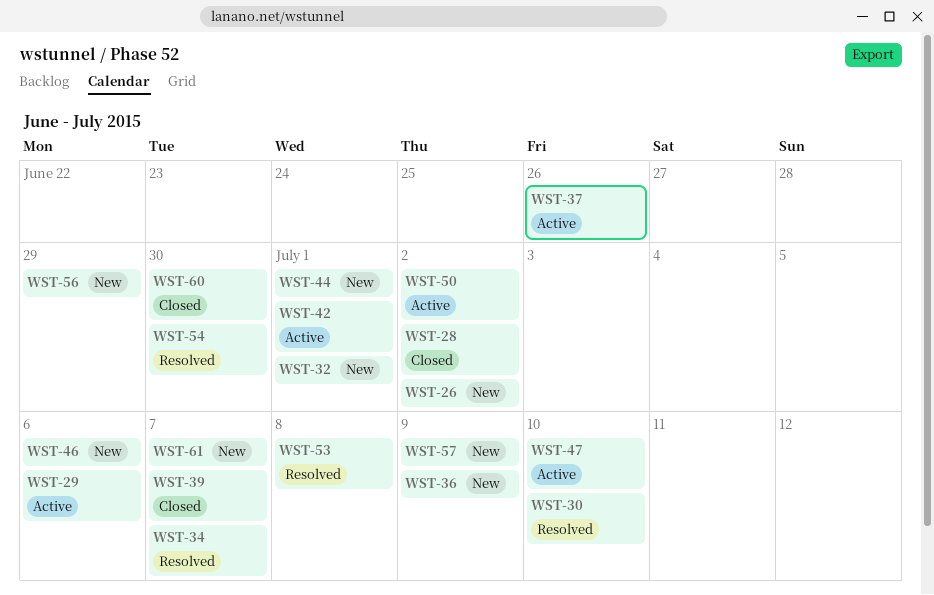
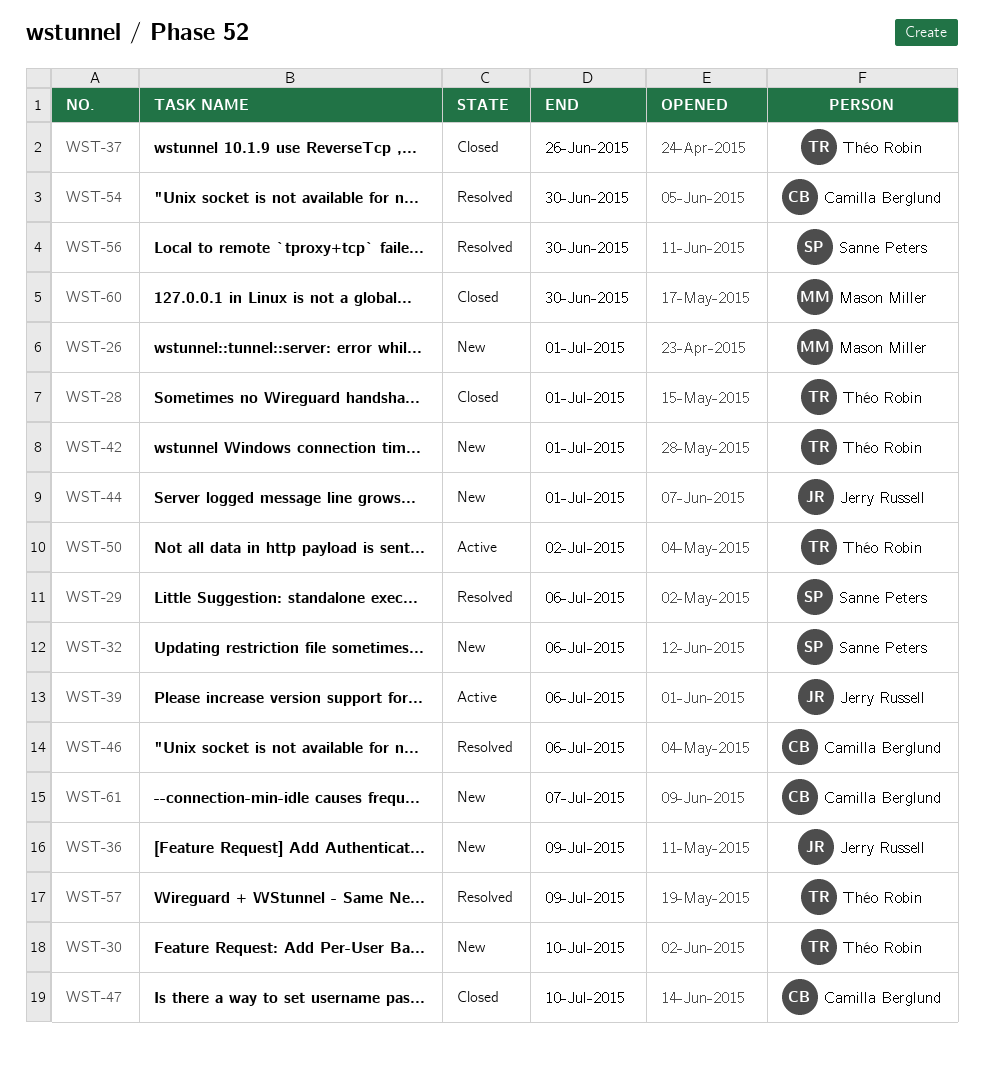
WST-26, due: Jul 2 -> Jul 1
WST-28, due: Jul 2 -> Jul 1
WST-29, status: Active -> Resolved
WST-30, status: Resolved -> New
WST-32, due: Jul 1 -> Jul 6
WST-34: present -> none
WST-37, status: Active -> Closed
WST-39, status: Closed -> Active
WST-39, due: Jul 7 -> Jul 6
WST-42, status: Active -> New
WST-46, status: New -> Resolved
WST-47, status: Active -> Closed
WST-53: present -> none
WST-56, status: New -> Resolved
WST-56, due: Jun 29 -> Jun 30
WST-57, status: New -> Resolved

